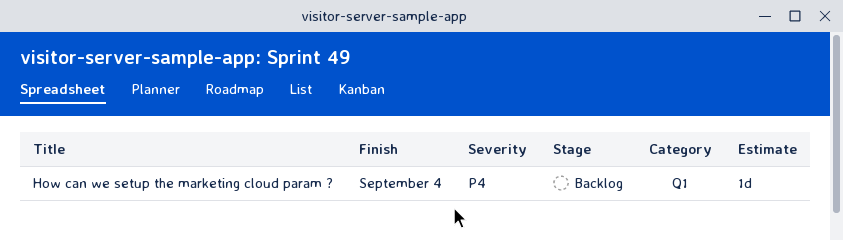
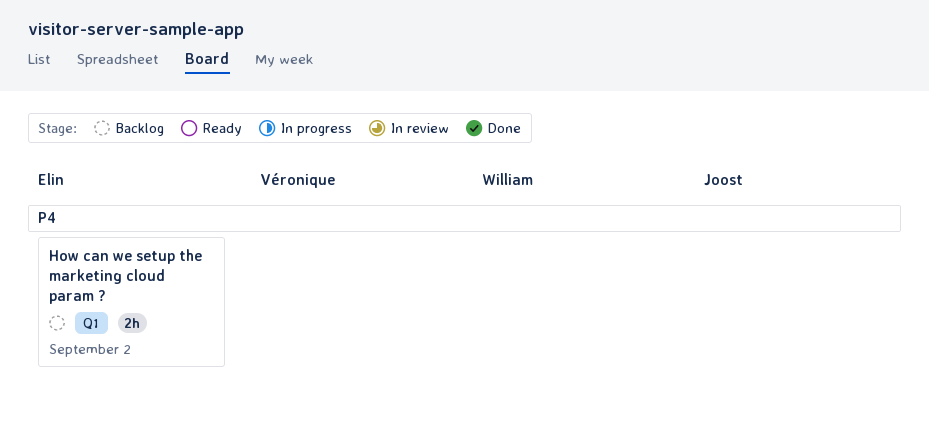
How can we setup the marketing cloud param ?, estimate: 1d -> 2h
How can we setup the marketing cloud param ?, due: Sep 4 -> Sep 2

